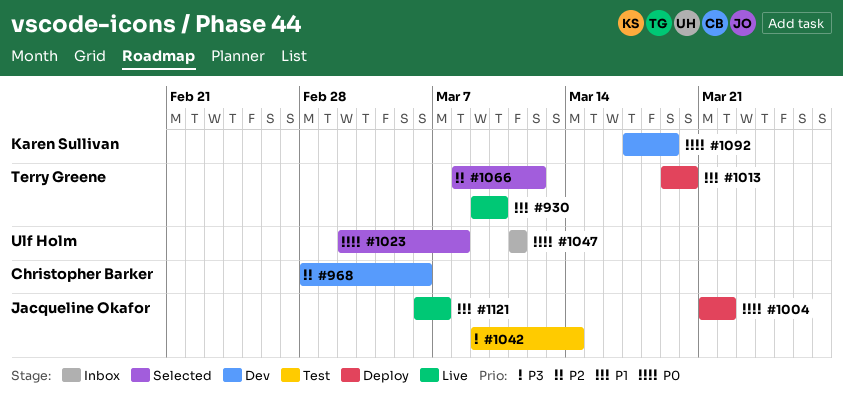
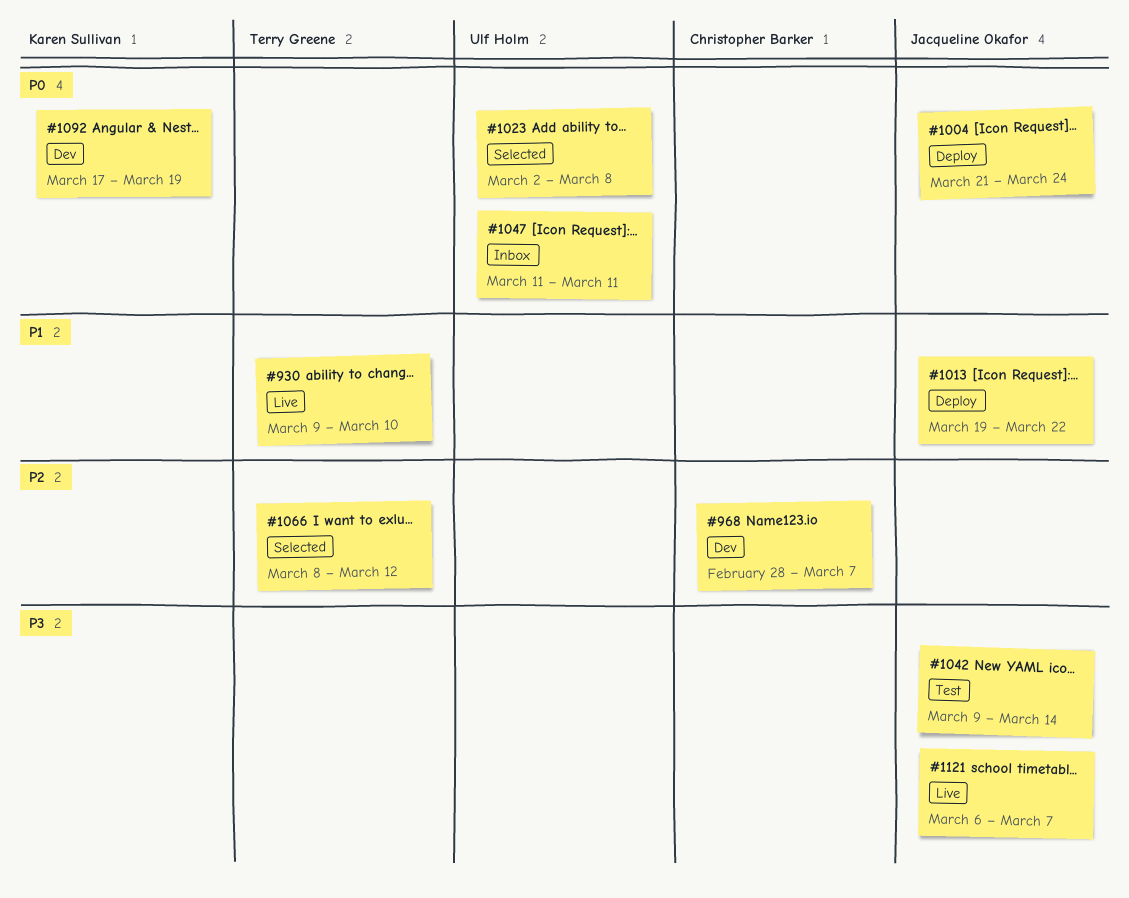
#968, due: Mar 6 -> Mar 7
#1004, due: Mar 22 -> Mar 24
#1013, owner: Terry Greene -> Jacqueline Okafor
#1013, due: Mar 20 -> Mar 22
#1121, priority: P1 -> P3

